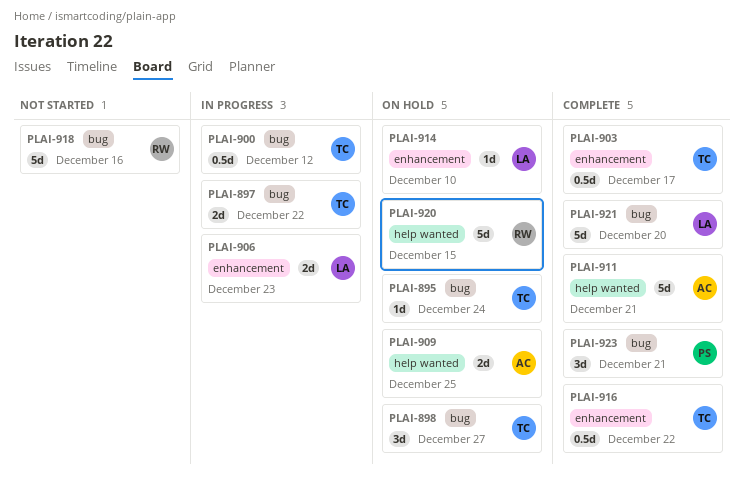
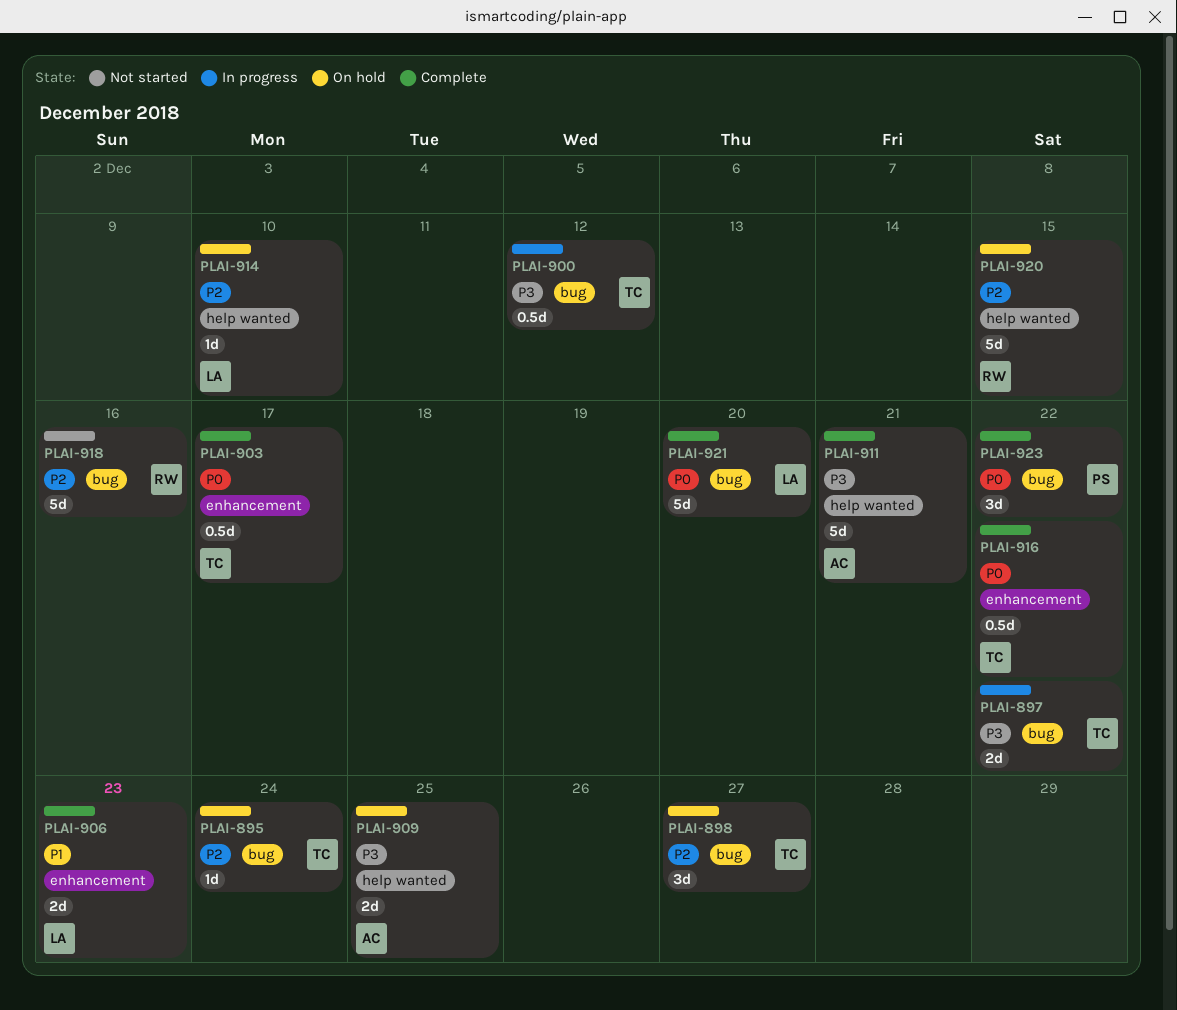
PLAI-906, status: In progress -> Complete
PLAI-914, label: enhancement -> help wanted
PLAI-923, due: Dec 21 -> Dec 22

